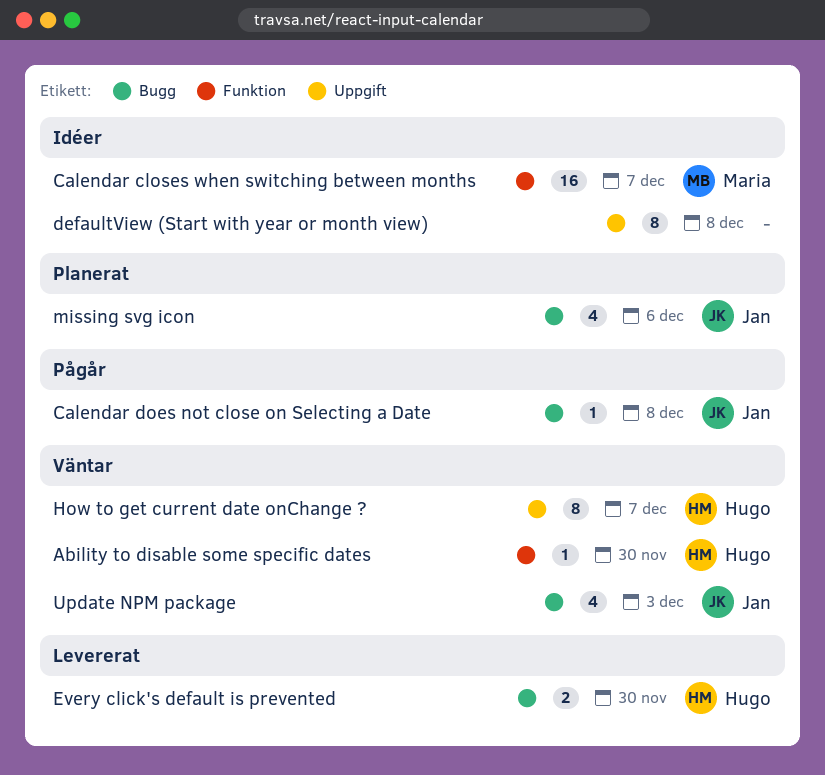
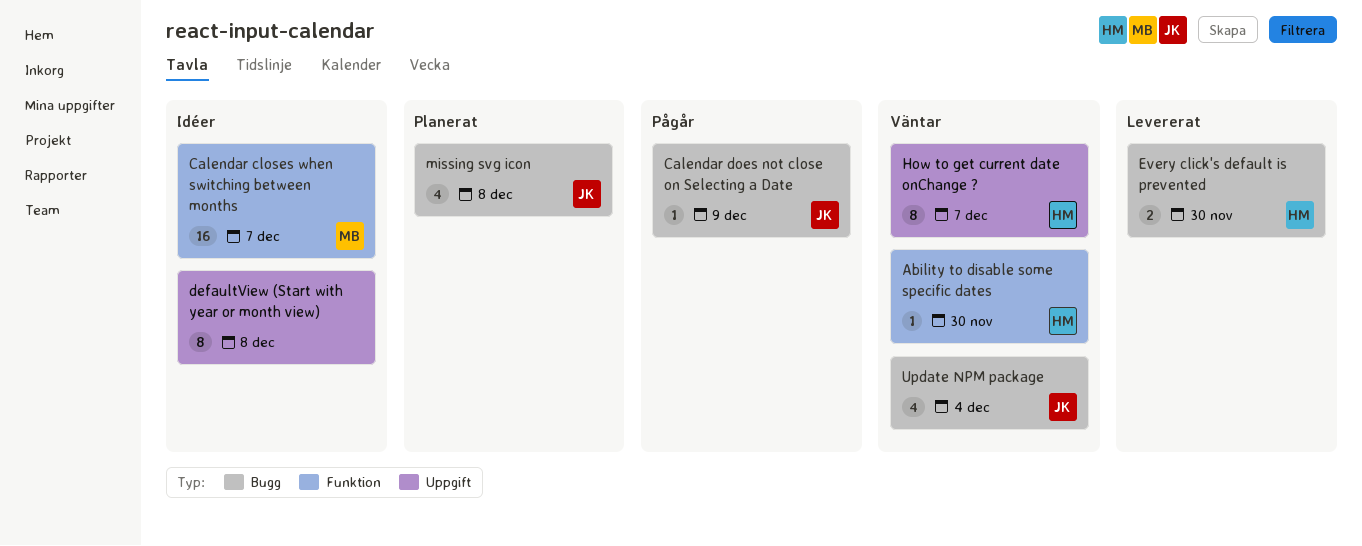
Calendar does not close on Selecting a Date, due: Dec 8 -> Dec 9
missing svg icon, due: Dec 6 -> Dec 8
Update NPM package, due: Dec 3 -> Dec 4

